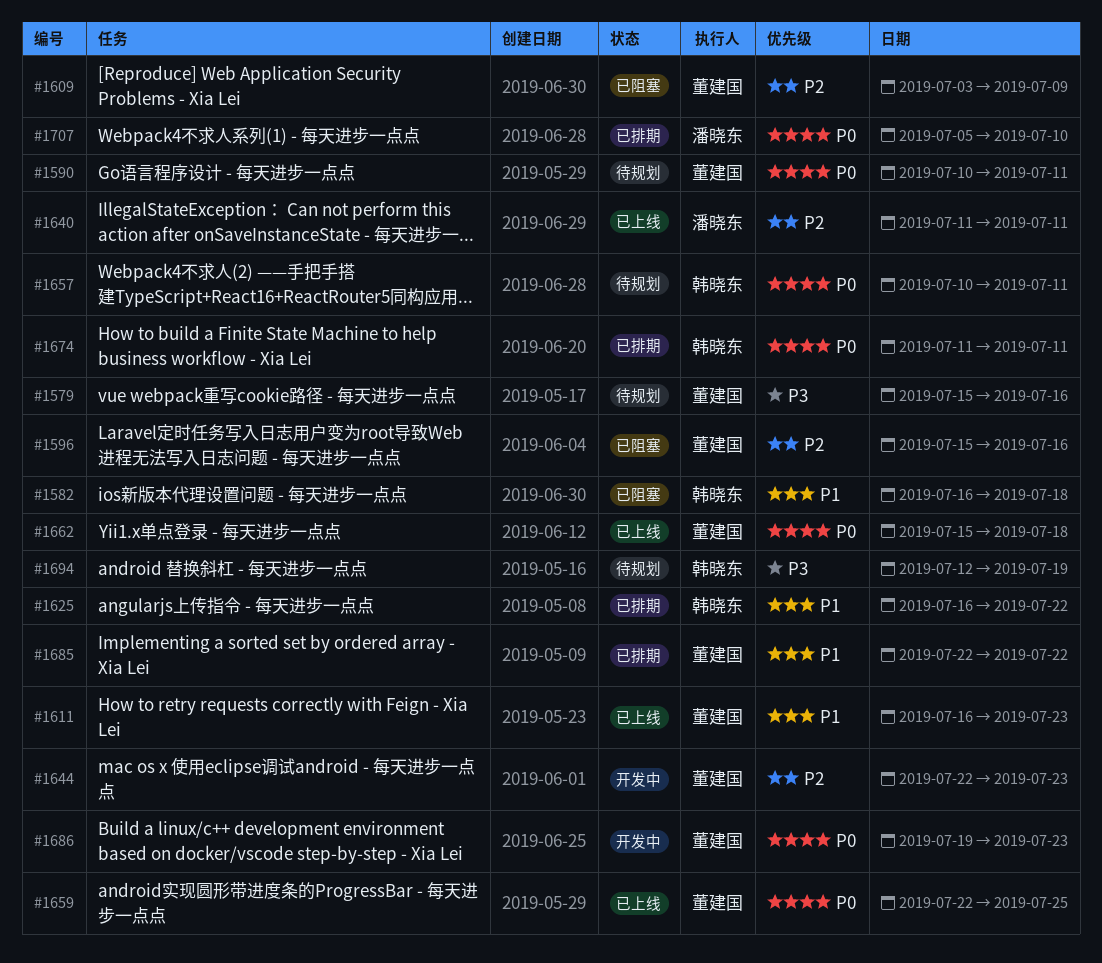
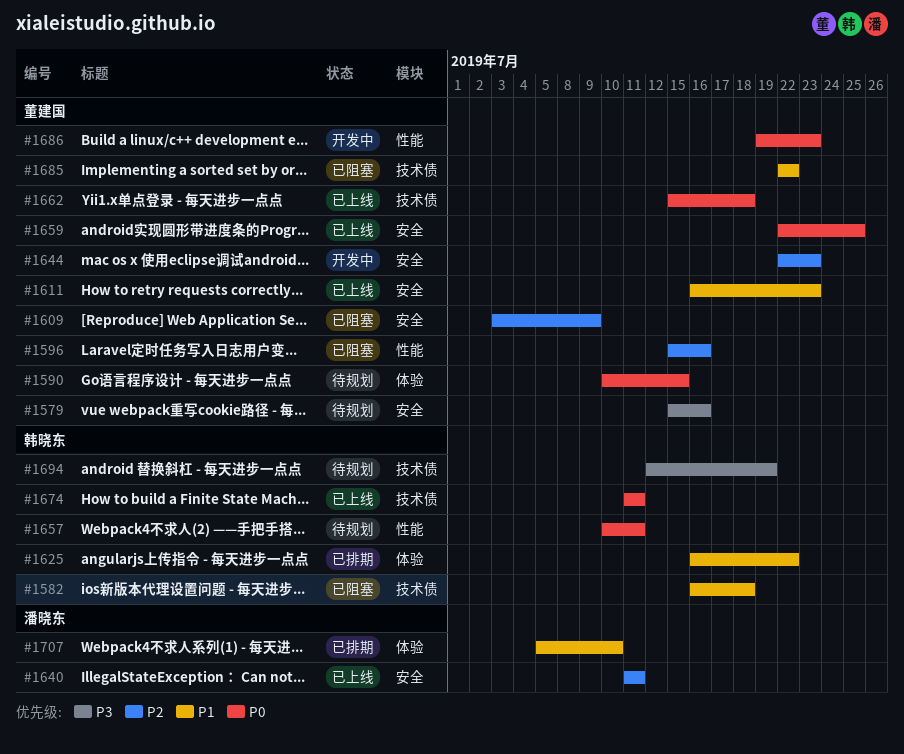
#1590, due: Jul 11 -> Jul 15
#1674, status: 已排期 -> 已上线
#1685, status: 已排期 -> 已阻塞
#1707, priority: P0 -> P1

